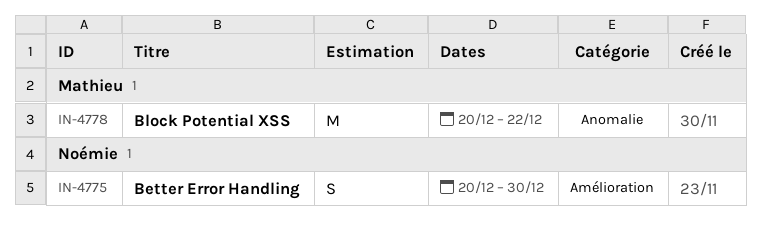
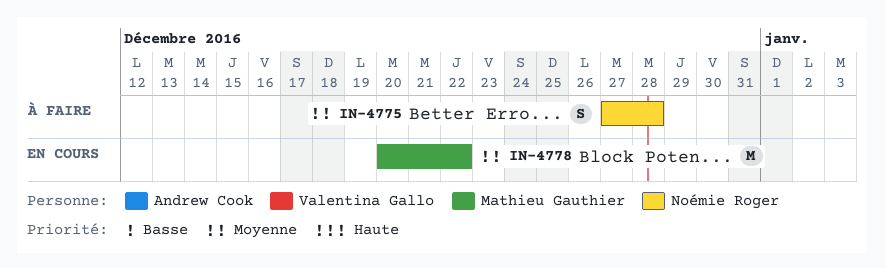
IN-4775, start: Dec 20 -> Dec 27
IN-4775, due: Dec 30 -> Dec 28

